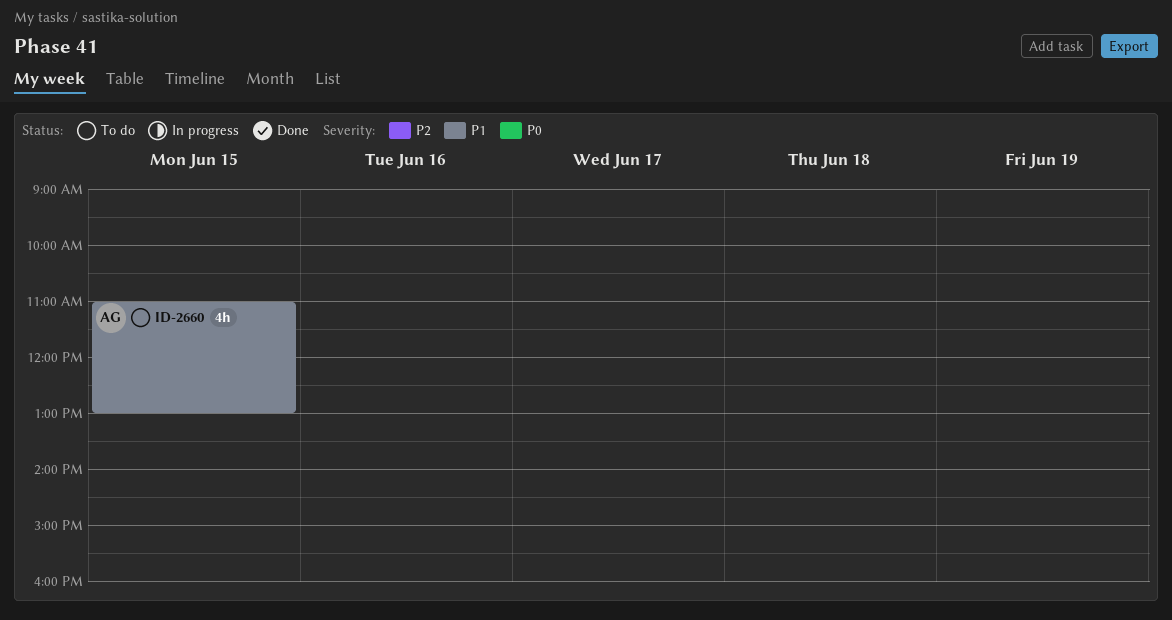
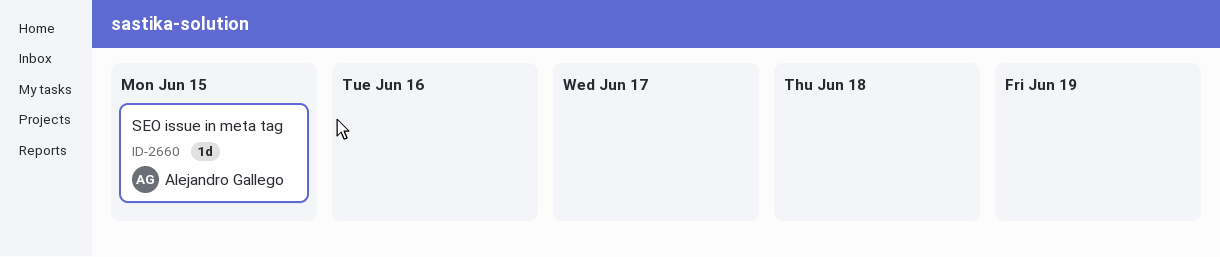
ID-2660, estimate: 4h -> 1d

